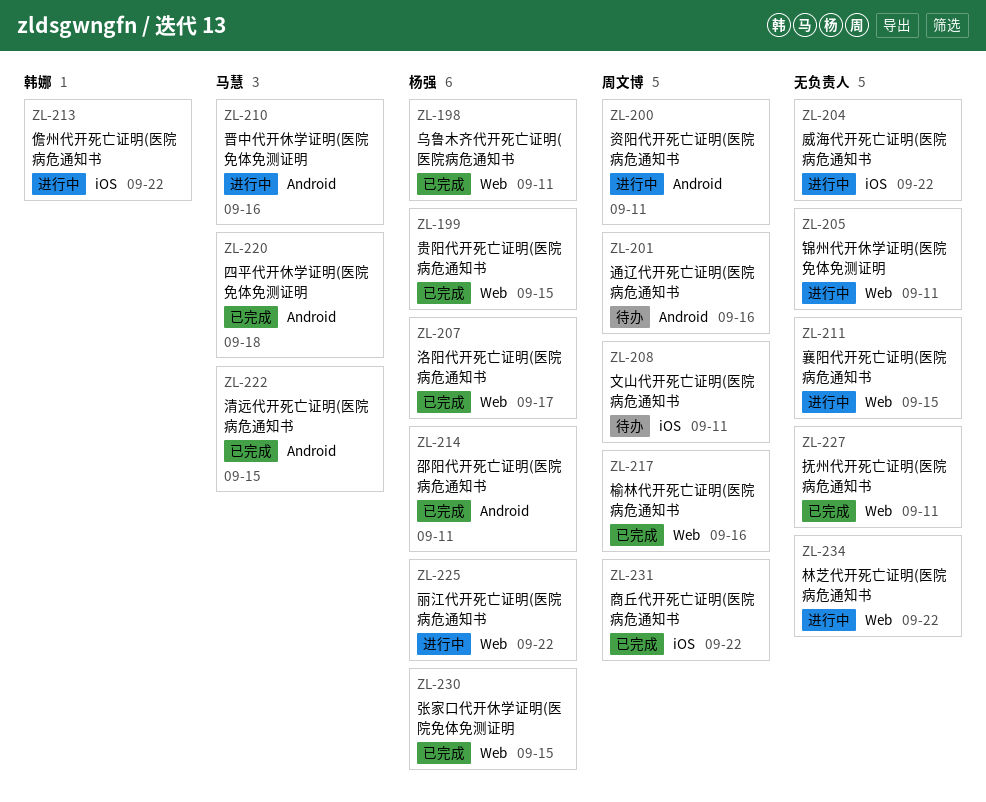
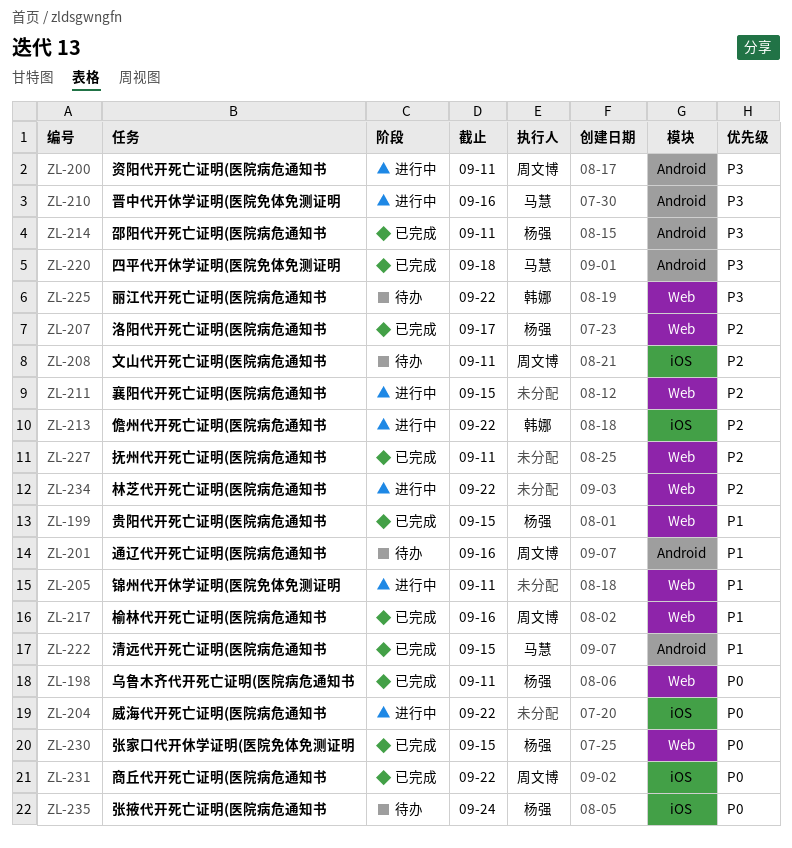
ZL-225, status: 进行中 -> 待办
ZL-225, owner: 杨强 -> 韩娜
ZL-235: none -> present

